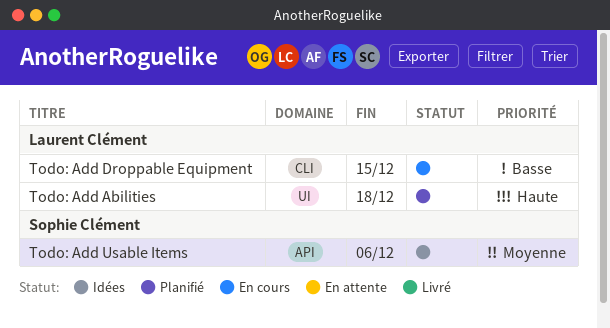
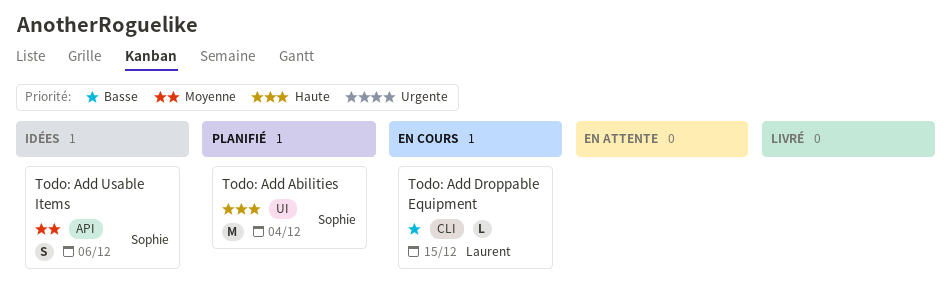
Todo: Add Abilities, owner: Laurent Clément -> Sophie Clément
Todo: Add Abilities, due: Dec 18 -> Dec 4

